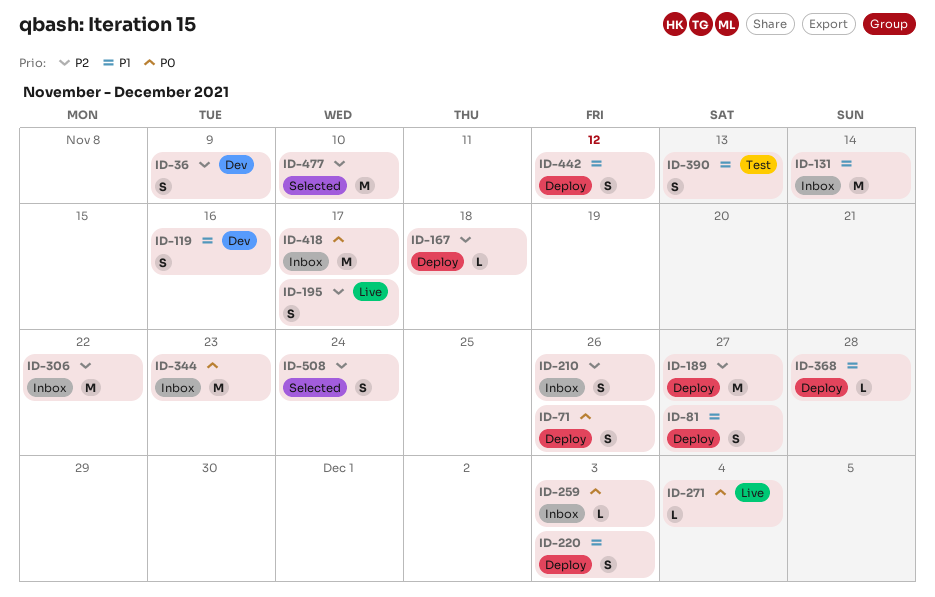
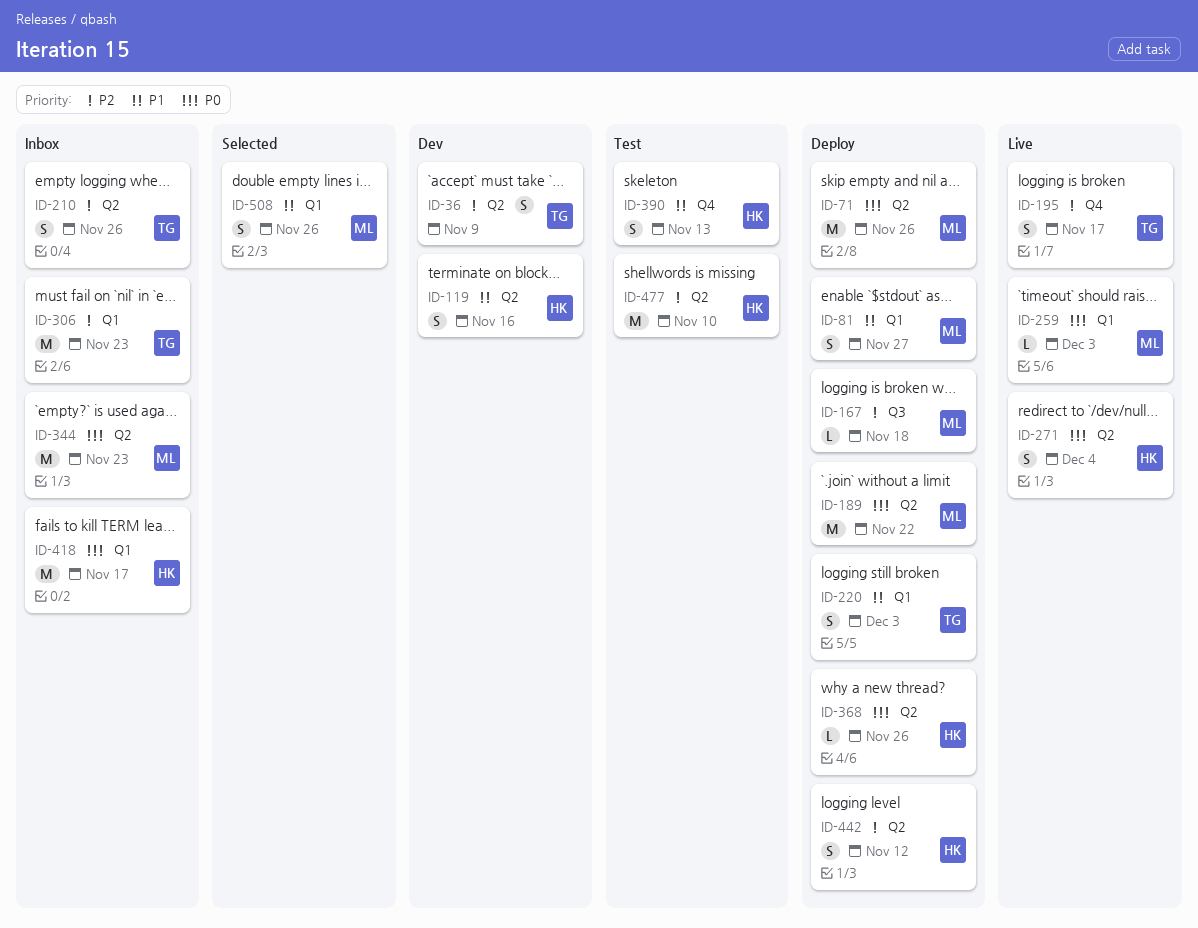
ID-71, estimate: S -> M
ID-131: present -> none
ID-189, priority: P2 -> P0
ID-189, due: Nov 27 -> Nov 22
ID-259, status: Inbox -> Live
ID-271, estimate: L -> S
ID-306, due: Nov 22 -> Nov 23
ID-368, priority: P1 -> P0
ID-368, due: Nov 28 -> Nov 26
ID-442, priority: P1 -> P2
ID-477, status: Selected -> Test
ID-508, priority: P2 -> P1
ID-508, due: Nov 24 -> Nov 26

